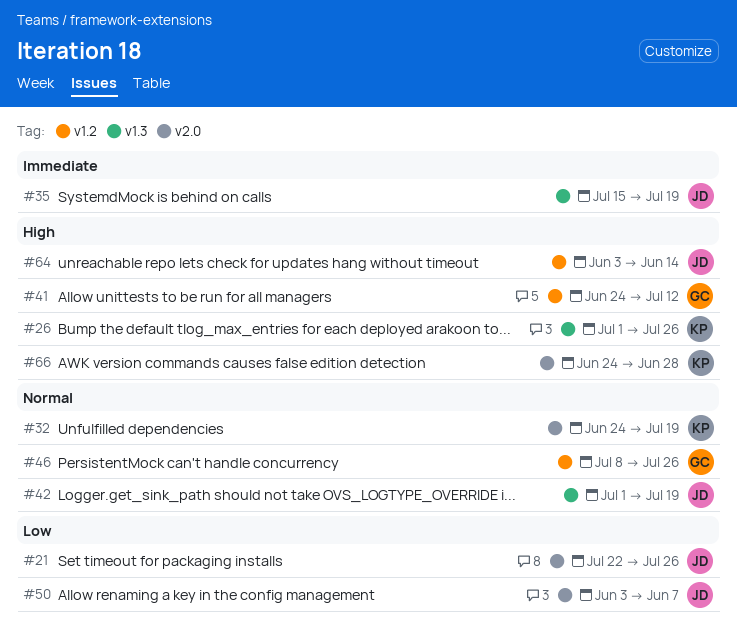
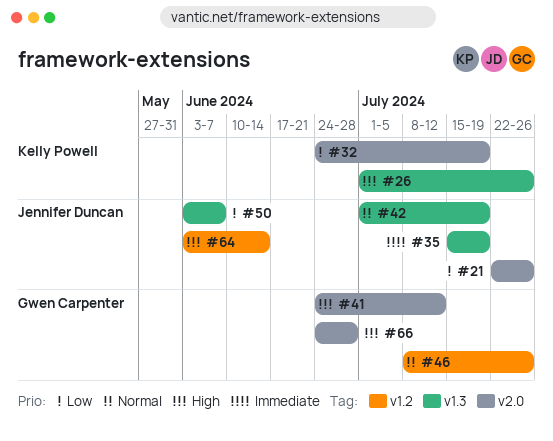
#32, priority: Normal -> Low
#41, label: v1.2 -> v2.0
#50, label: v2.0 -> v1.3
#66, owner: Kelly Powell -> Gwen Carpenter

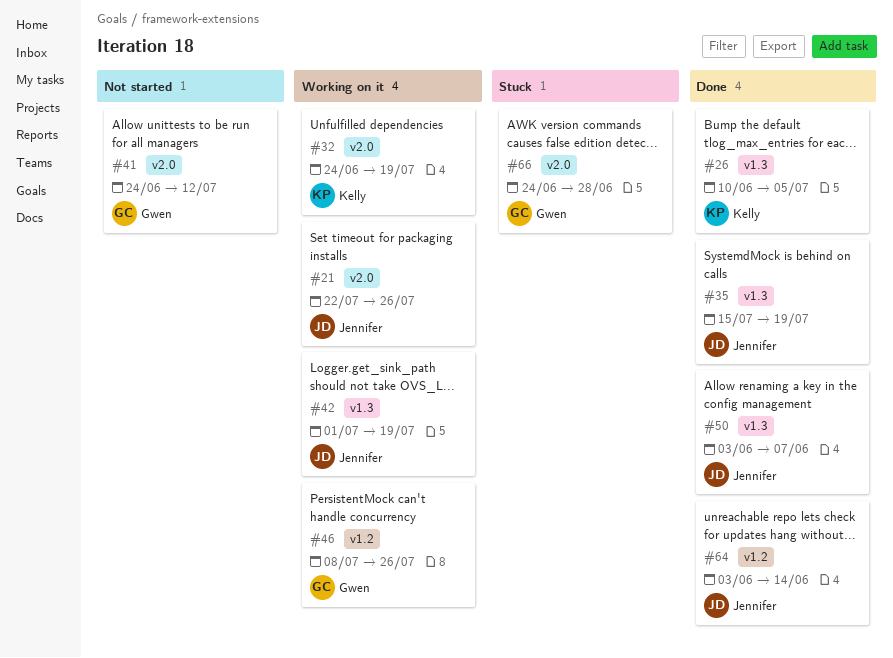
#26, start: Jul 1 -> Jun 10
#26, due: Jul 26 -> Jul 5

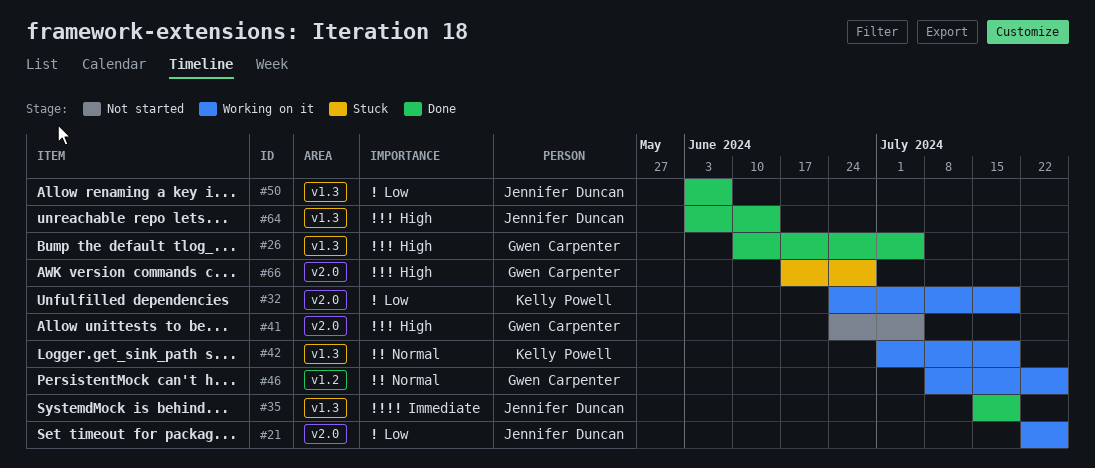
#26, owner: Kelly Powell -> Gwen Carpenter
#41, due: Jul 12 -> Jul 5
#42, owner: Jennifer Duncan -> Kelly Powell
#64, label: v1.2 -> v1.3
#66, start: Jun 24 -> Jun 17

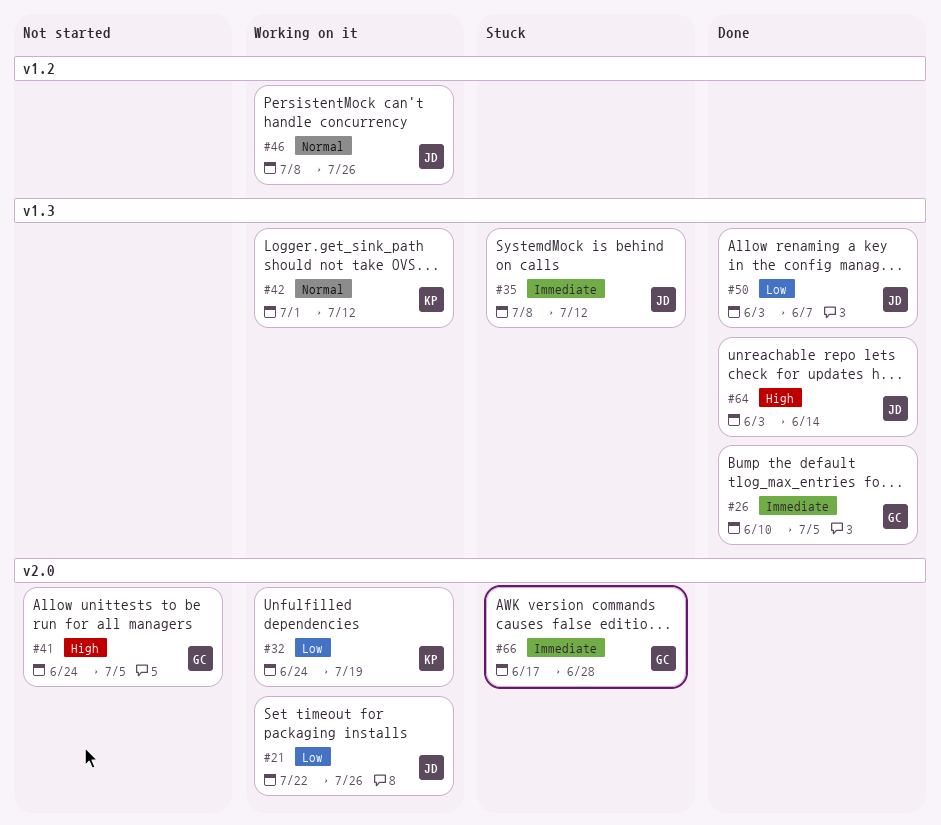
#26, priority: High -> Immediate
#35, status: Done -> Stuck
#35, start: Jul 15 -> Jul 8
#35, due: Jul 19 -> Jul 12
#42, due: Jul 19 -> Jul 12
#46, owner: Gwen Carpenter -> Jennifer Duncan
#66, priority: High -> Immediate

